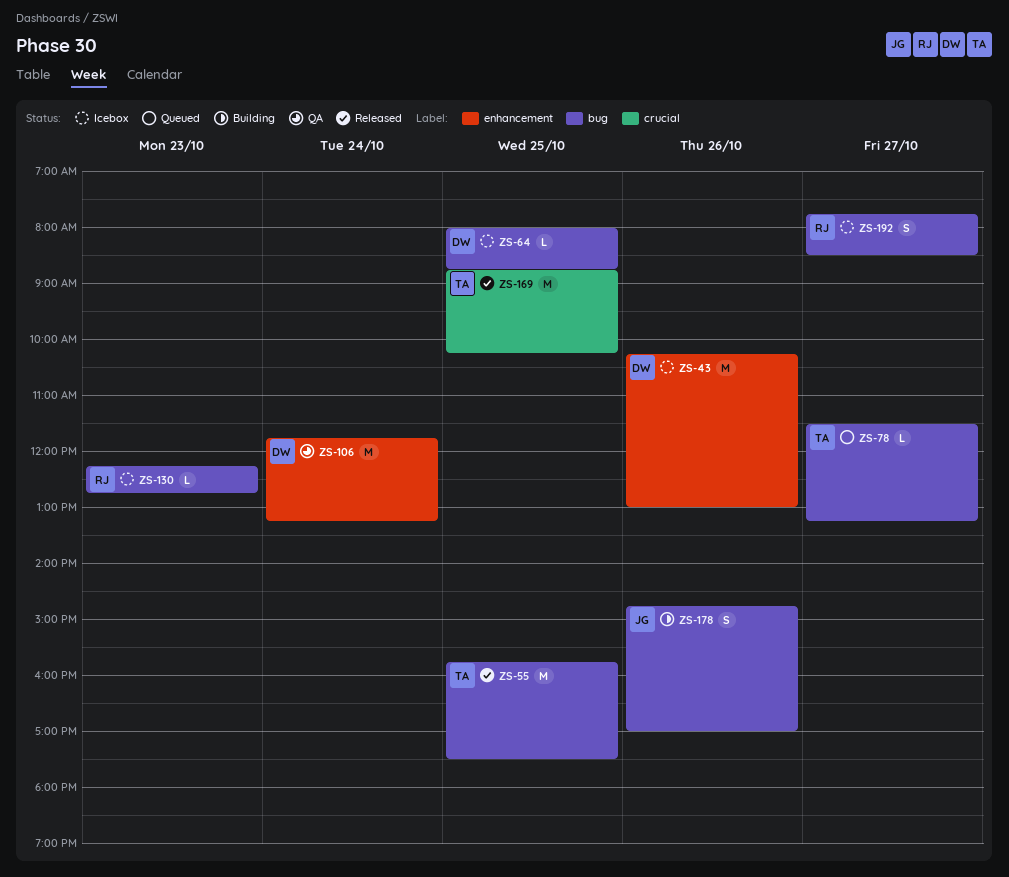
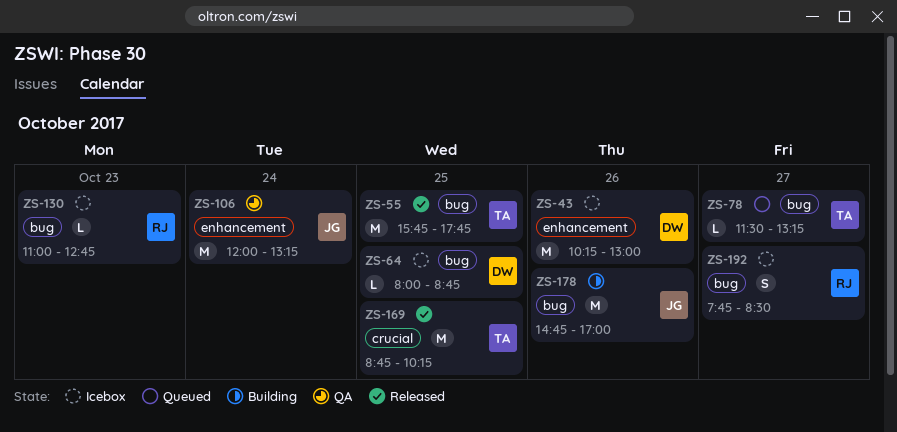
ZS-55, ends: 17:30 -> 17:45
ZS-106, owner: DW -> JG
ZS-106, begins: 11:45 -> 12:00
ZS-130, begins: 12:15 -> 11:00
ZS-178, estimate: S -> M

